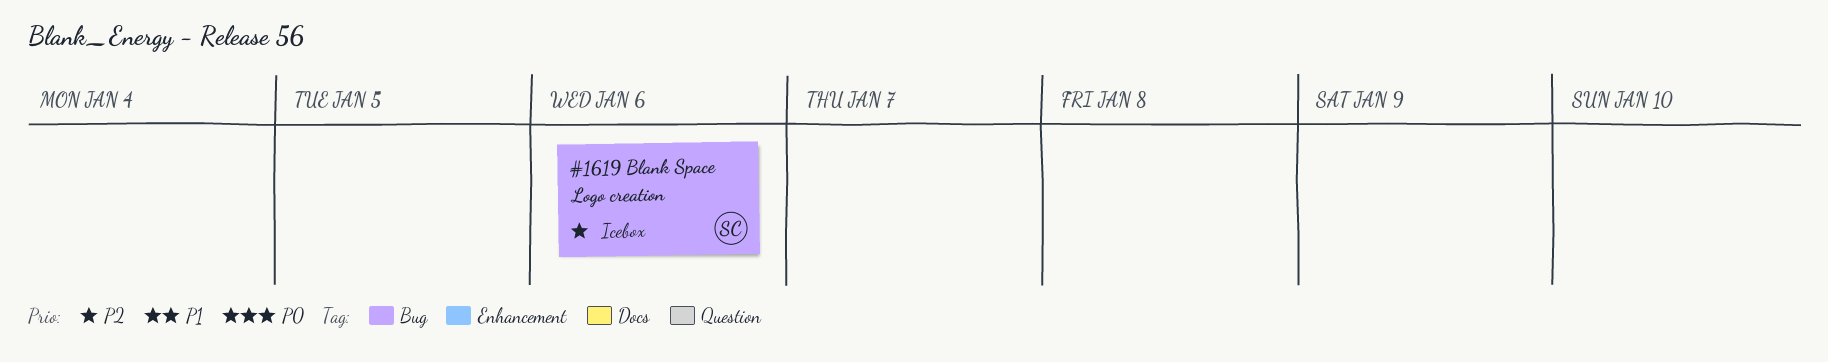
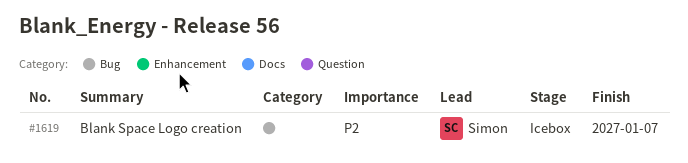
#1619, due: Jan 6 -> Jan 7

